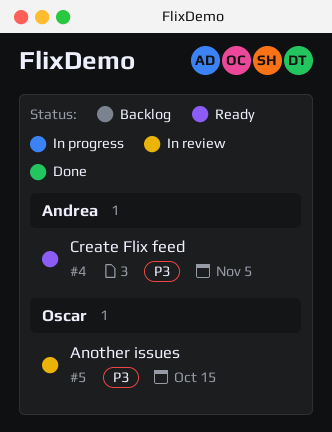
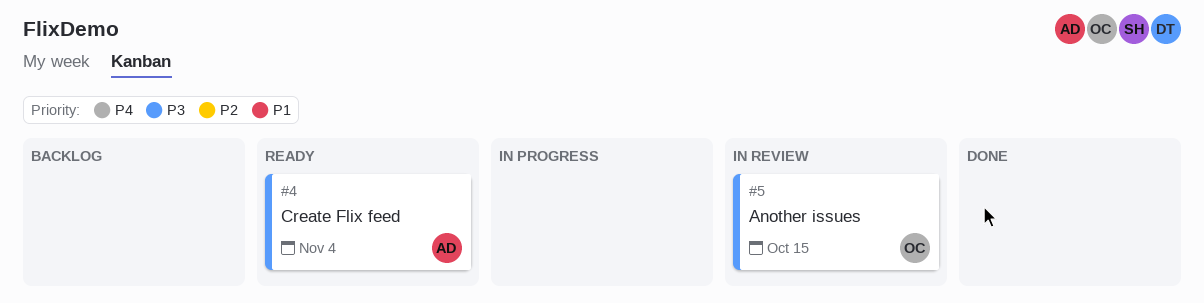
#4, due: Nov 5 -> Nov 4

